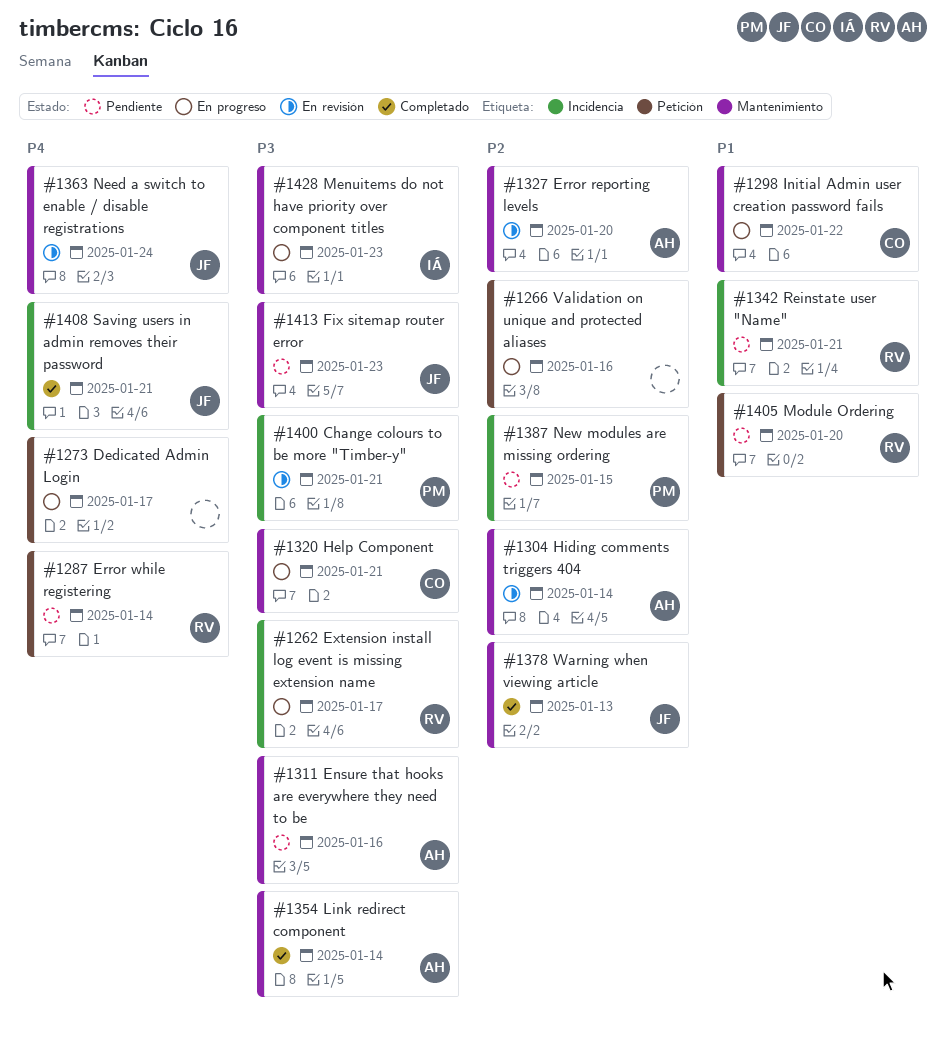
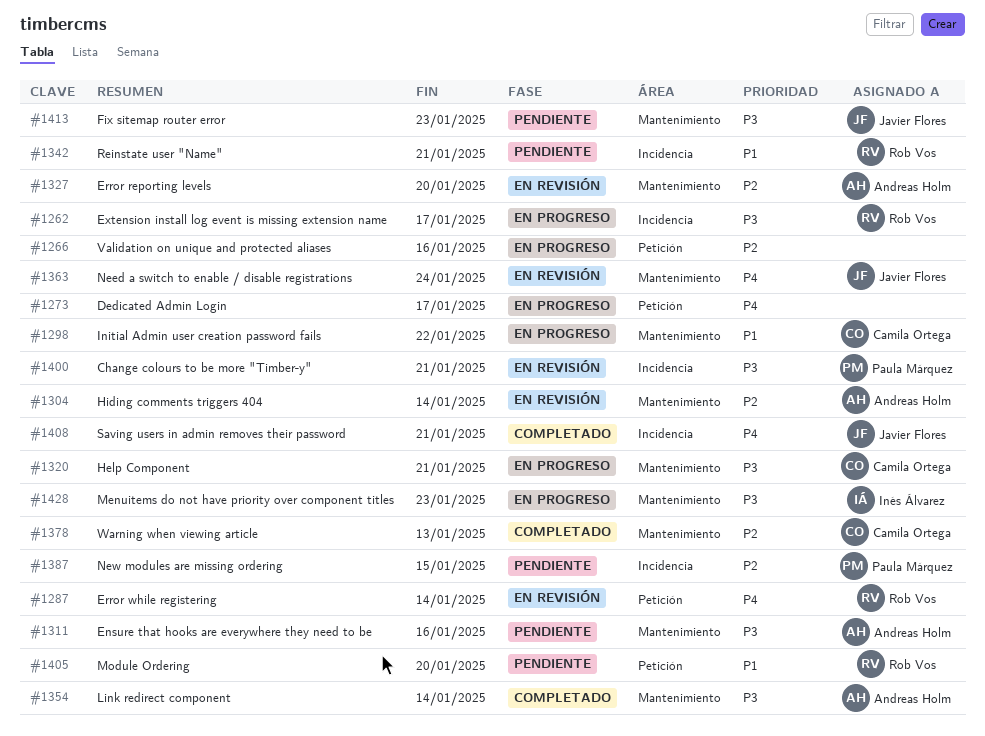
#1287, status: Pendiente -> En revisión
#1378, owner: Javier Flores -> Camila Ortega

